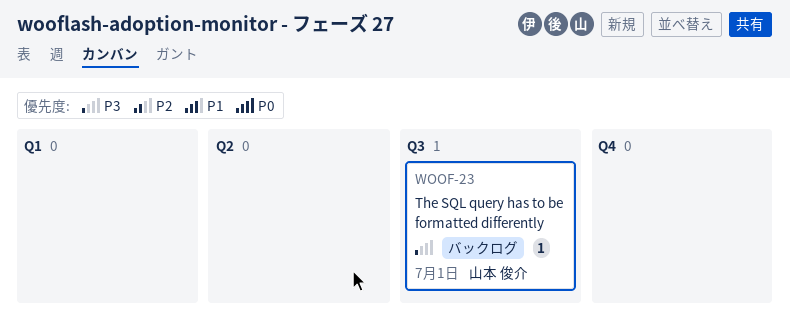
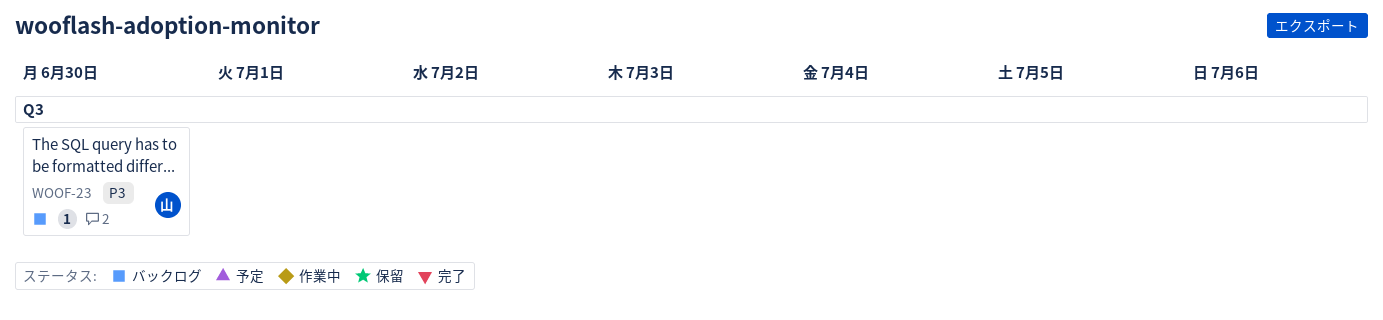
WOOF-23, due: Jul 1 -> Jun 30

